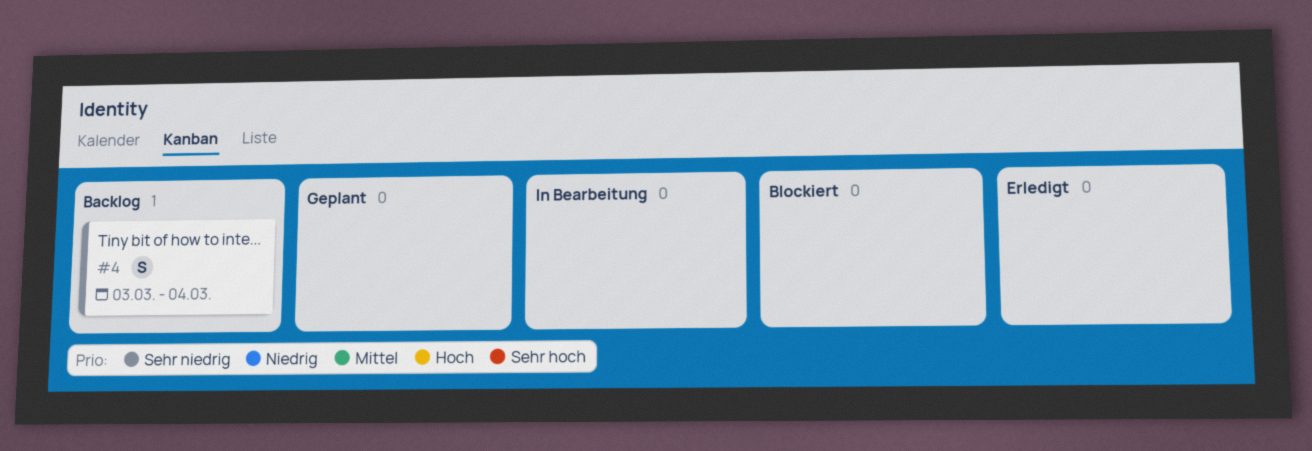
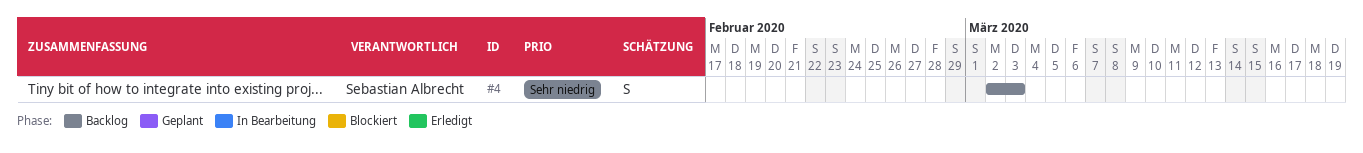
#4, start: Mar 3 -> Mar 2
#4, due: Mar 4 -> Mar 3

